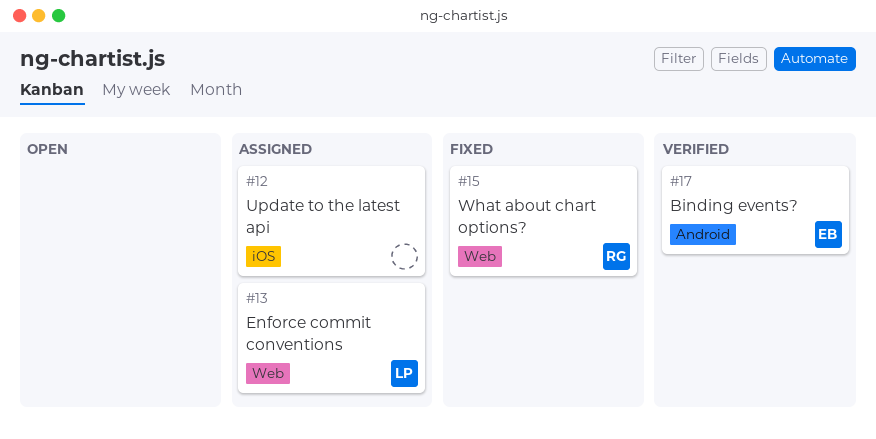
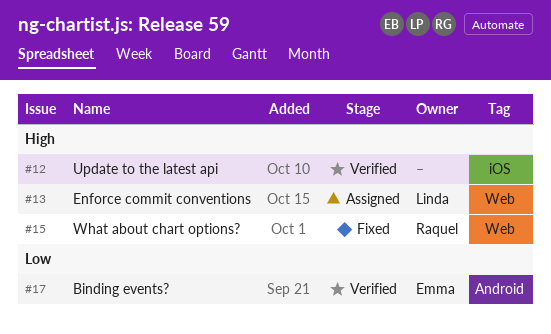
#12, status: Assigned -> Verified

